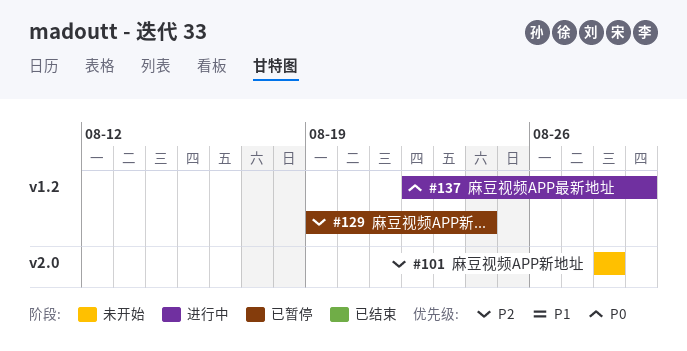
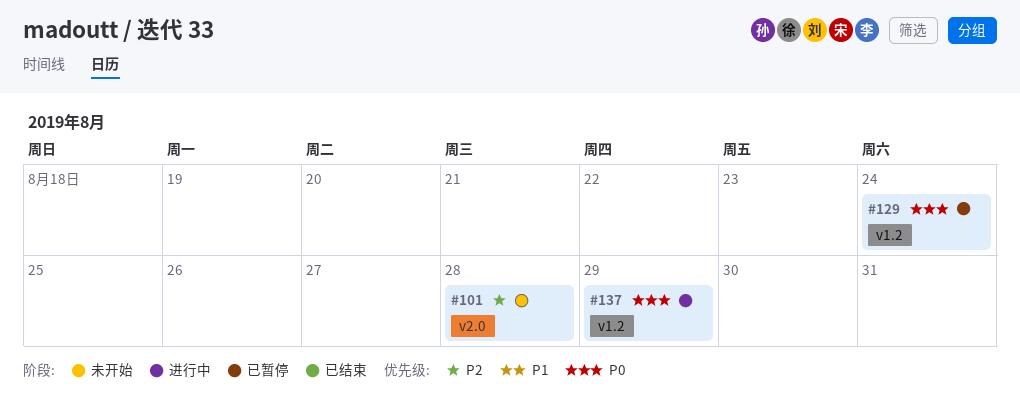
#129, priority: P2 -> P0

